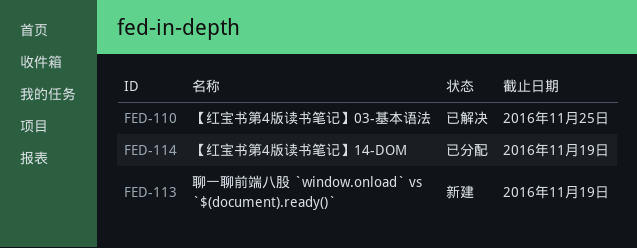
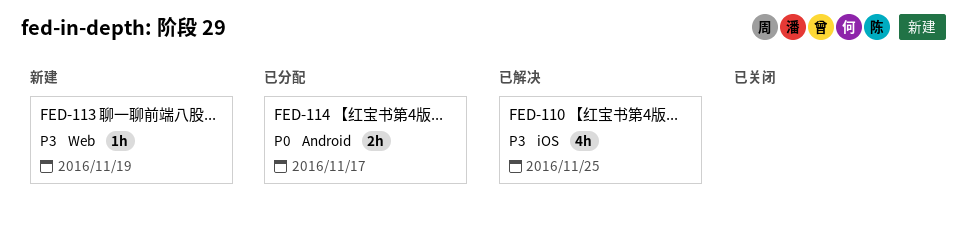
FED-114, due: Nov 19 -> Nov 17

